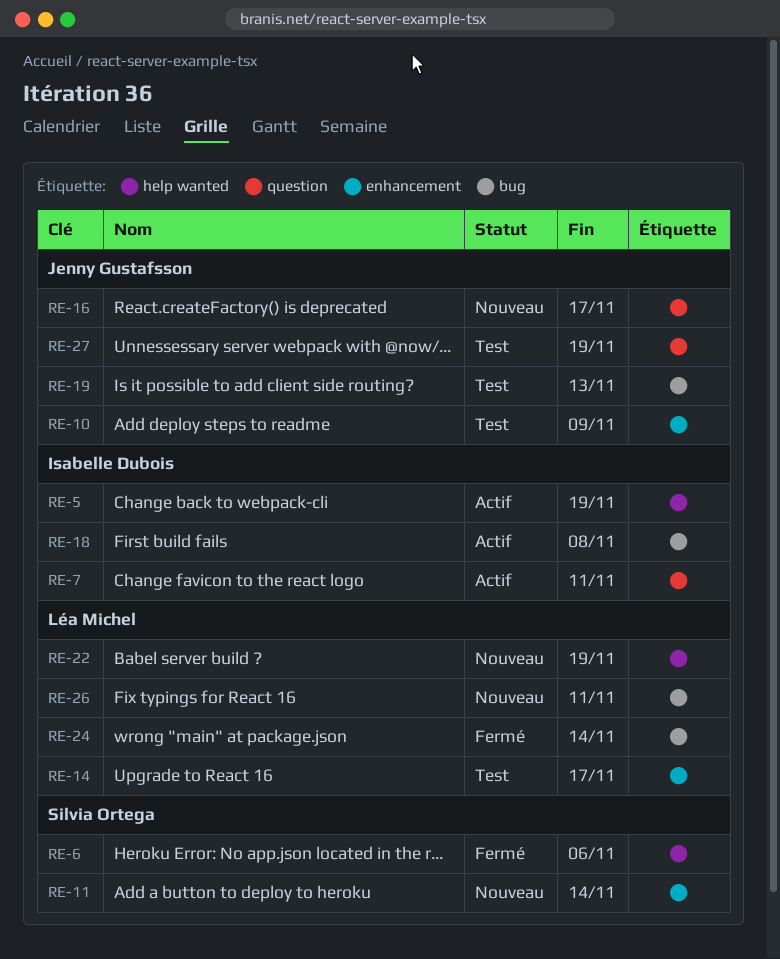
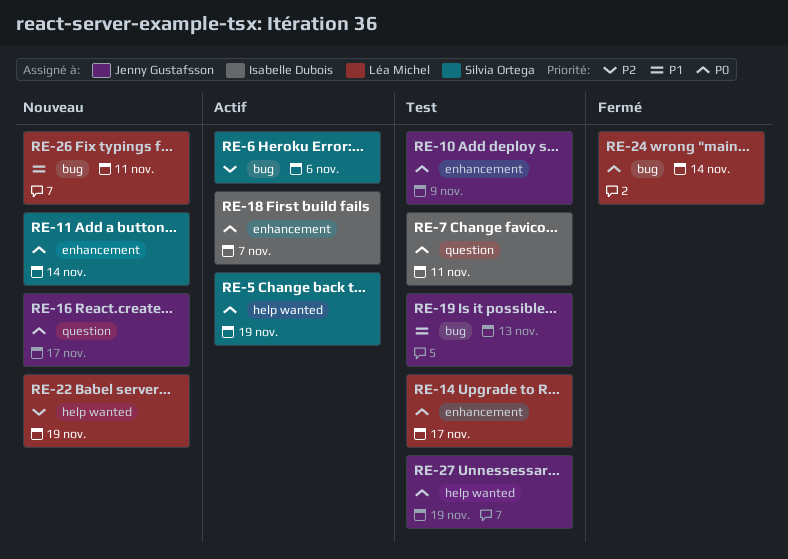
RE-5, owner: Isabelle Dubois -> Silvia Ortega
RE-6, status: Fermé -> Actif
RE-6, label: help wanted -> bug
RE-7, status: Actif -> Test
RE-18, label: bug -> enhancement
RE-18, due: Nov 8 -> Nov 7
RE-27, label: question -> help wanted

